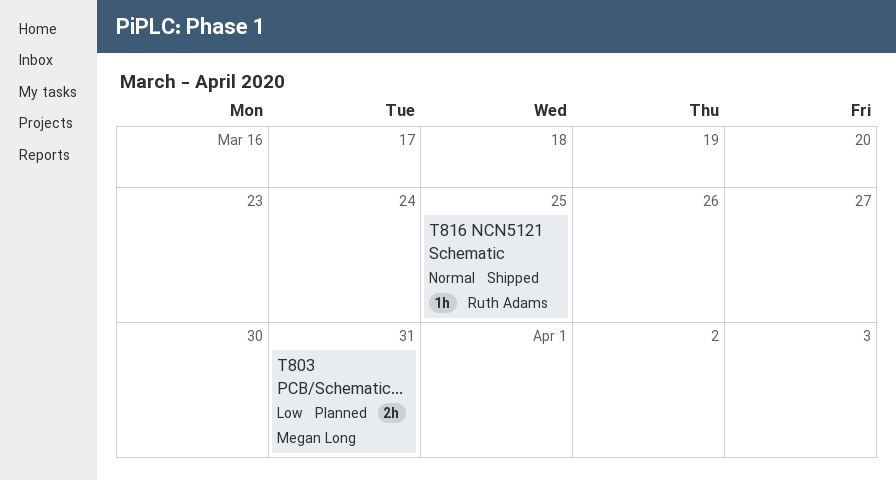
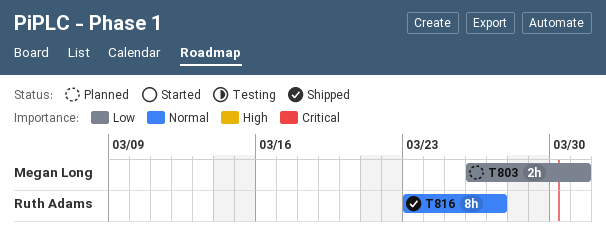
T816, estimate: 1h -> 8h
T816, due: Mar 25 -> Mar 27

